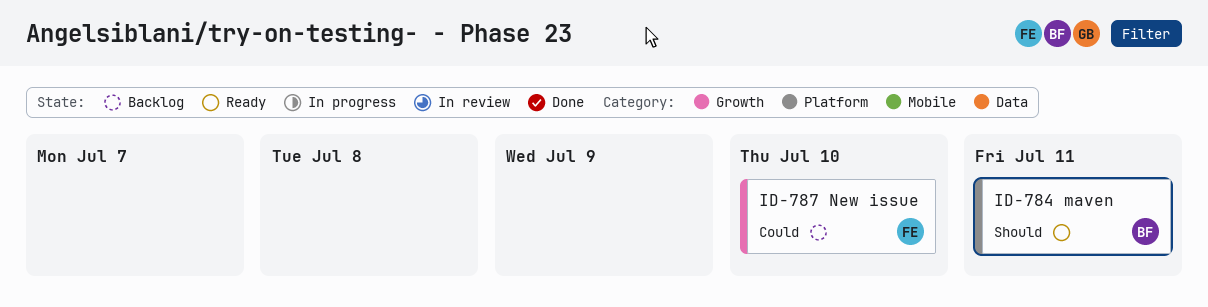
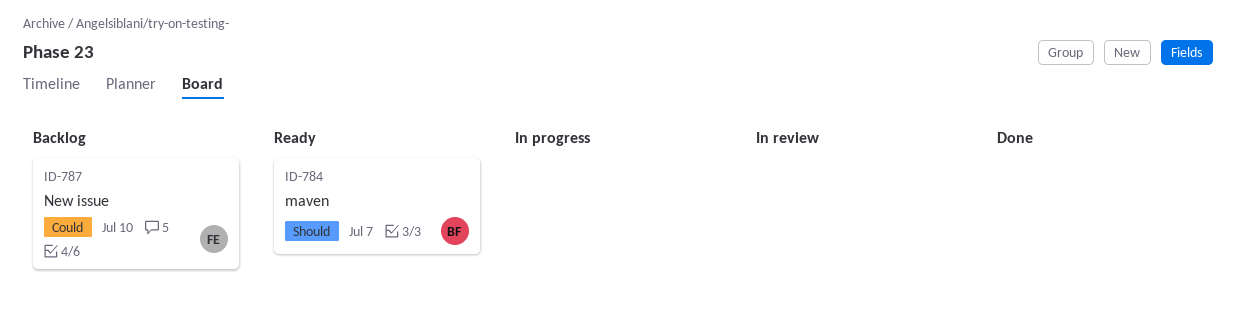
ID-784, due: Jul 11 -> Jul 7

